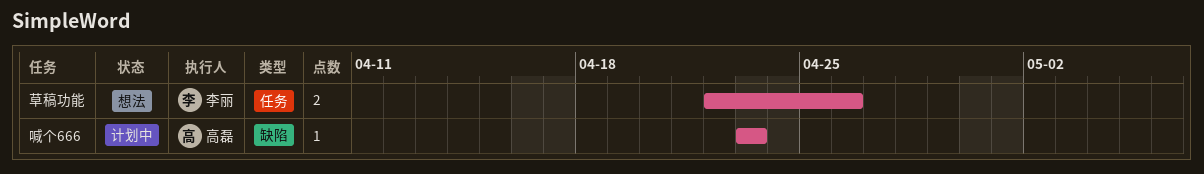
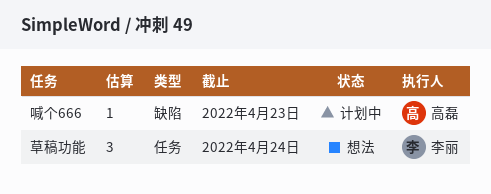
草稿功能, estimate: 2 -> 3
草稿功能, due: Apr 26 -> Apr 24

